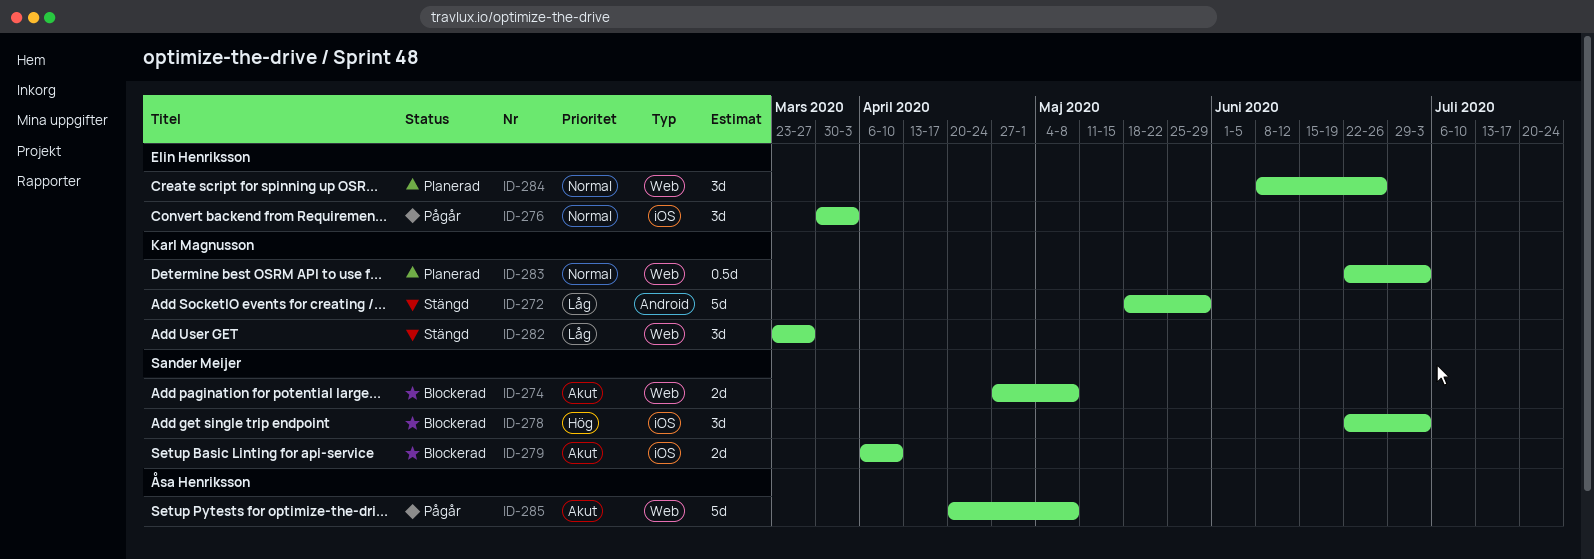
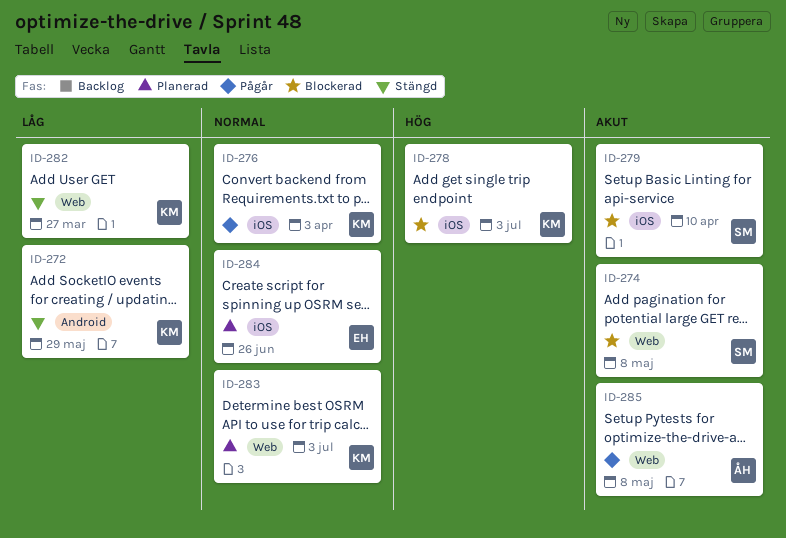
ID-276, owner: Elin Henriksson -> Karl Magnusson
ID-278, owner: Sander Meijer -> Karl Magnusson
ID-284, label: Web -> iOS

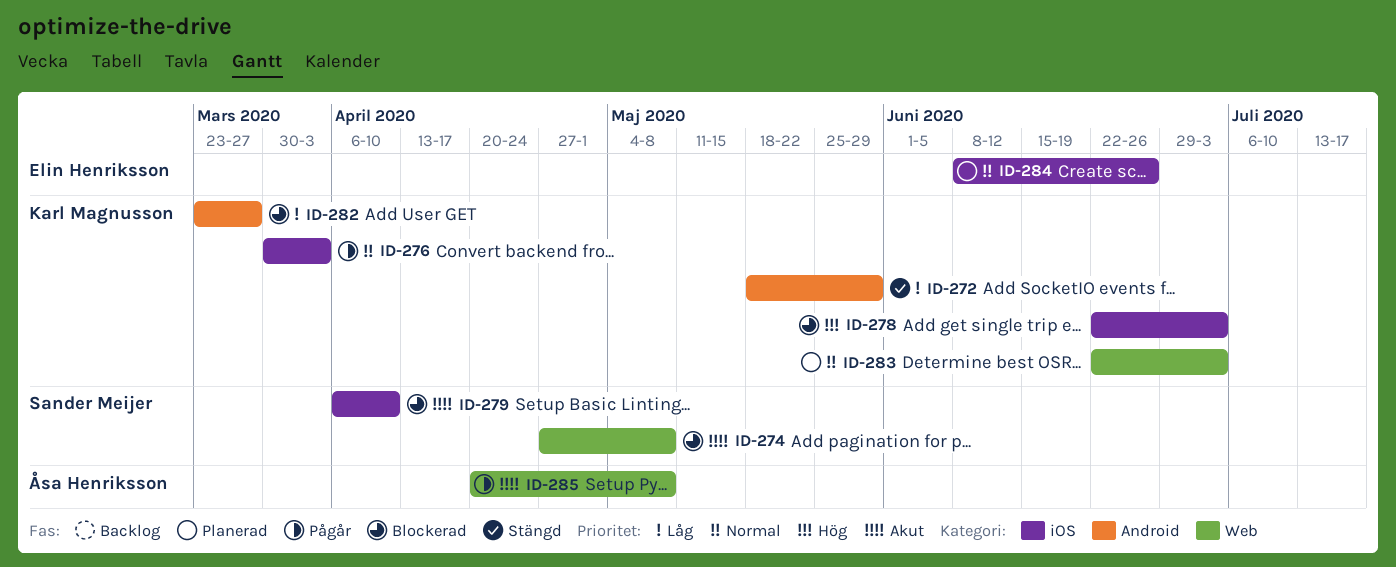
ID-282, status: Stängd -> Blockerad
ID-282, label: Web -> Android

